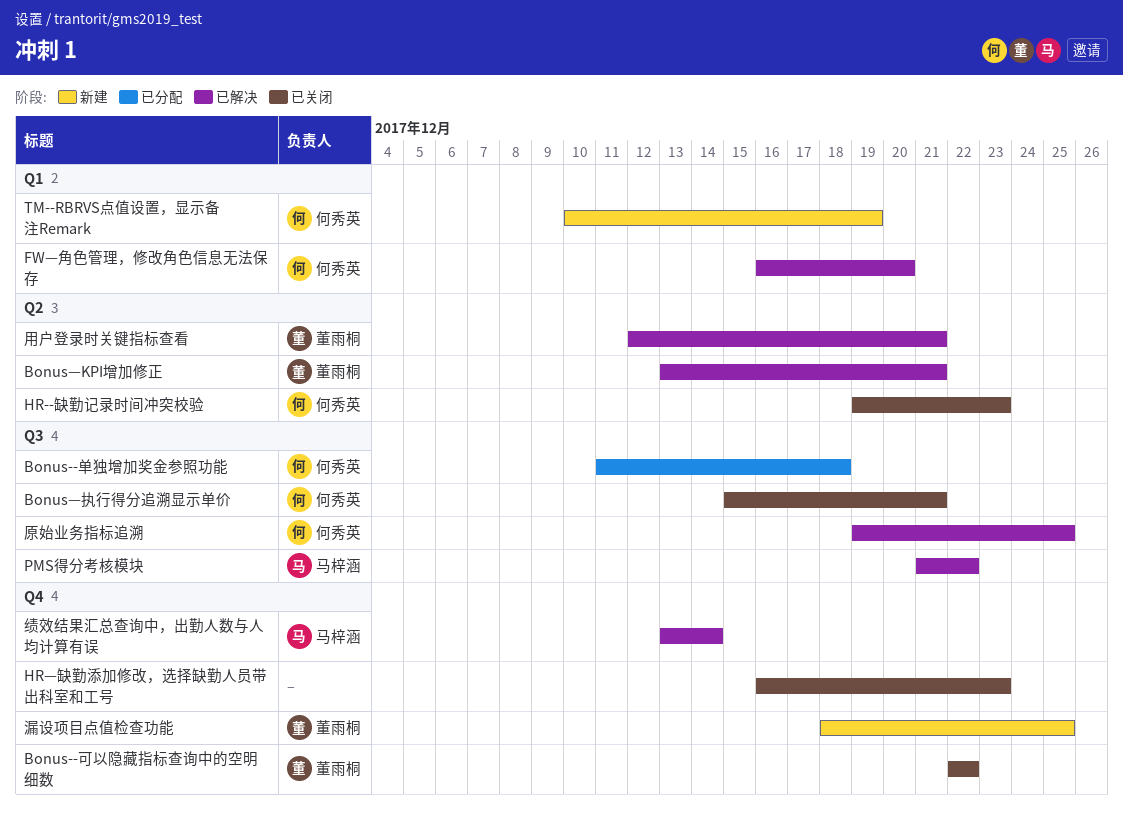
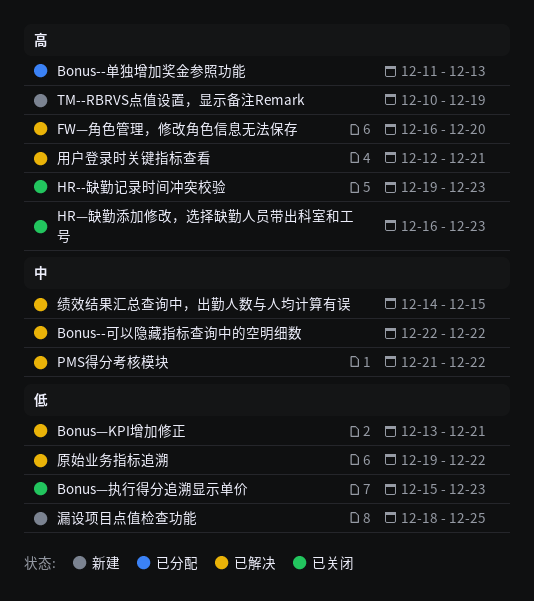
Bonus--单独增加奖金参照功能, due: Dec 18 -> Dec 13
Bonus--可以隐藏指标查询中的空明细数, status: 已关闭 -> 已解决
Bonus—执行得分追溯显示单价, due: Dec 21 -> Dec 23
原始业务指标追溯, due: Dec 25 -> Dec 22
绩效结果汇总查询中，出勤人数与人均计算有误, start: Dec 13 -> Dec 14
绩效结果汇总查询中，出勤人数与人均计算有误, due: Dec 14 -> Dec 15

